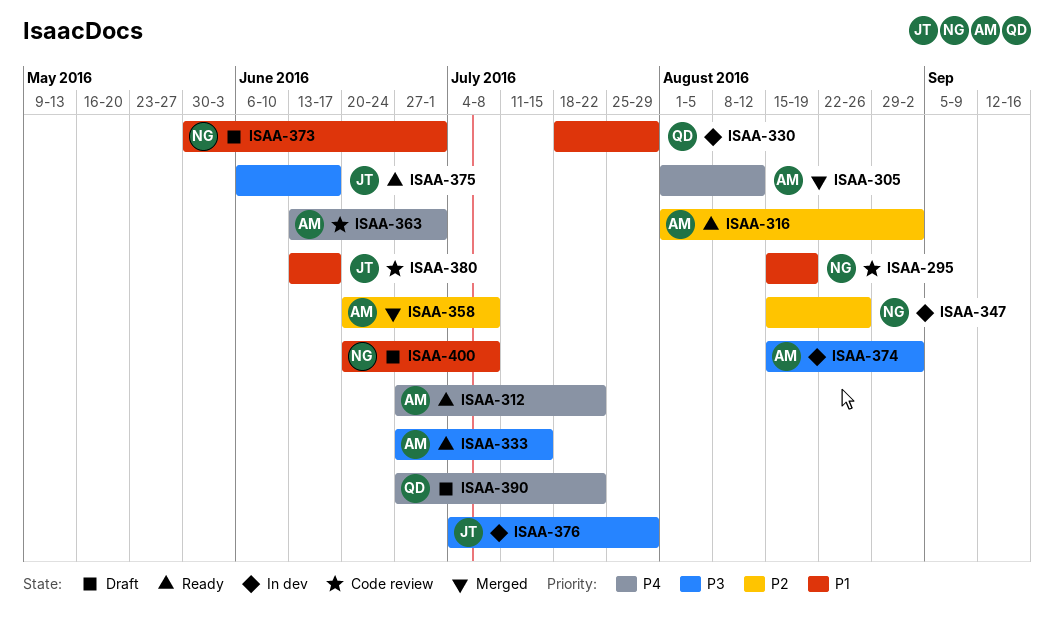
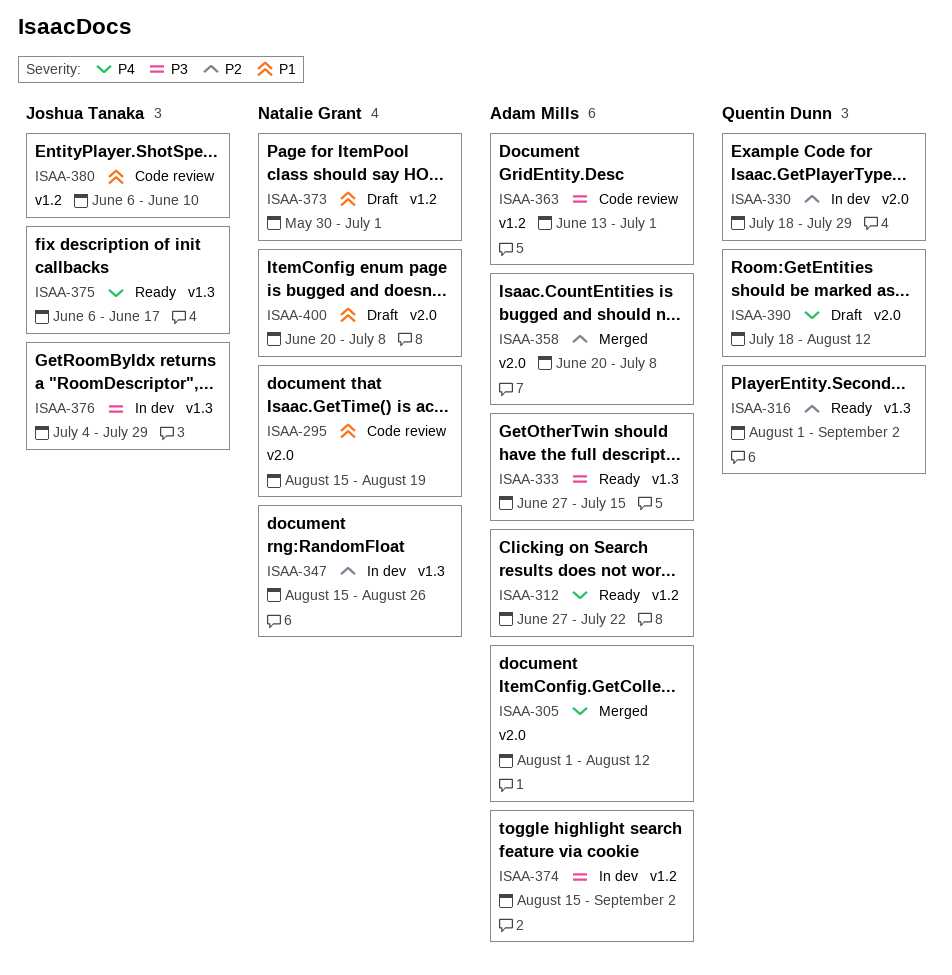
ISAA-316, owner: Adam Mills -> Quentin Dunn
ISAA-330, priority: P1 -> P2
ISAA-363, priority: P4 -> P3
ISAA-375, priority: P3 -> P4
ISAA-380, start: Jun 13 -> Jun 6
ISAA-380, due: Jun 17 -> Jun 10
ISAA-390, start: Jun 27 -> Jul 18
ISAA-390, due: Jul 22 -> Aug 12

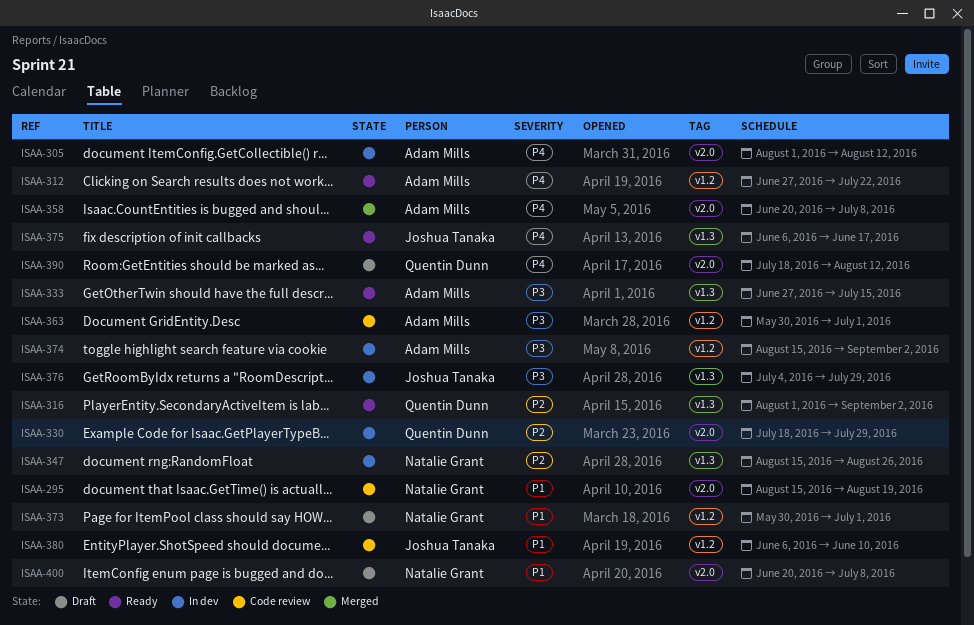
ISAA-305, status: Merged -> In dev
ISAA-358, priority: P2 -> P4
ISAA-363, start: Jun 13 -> May 30

